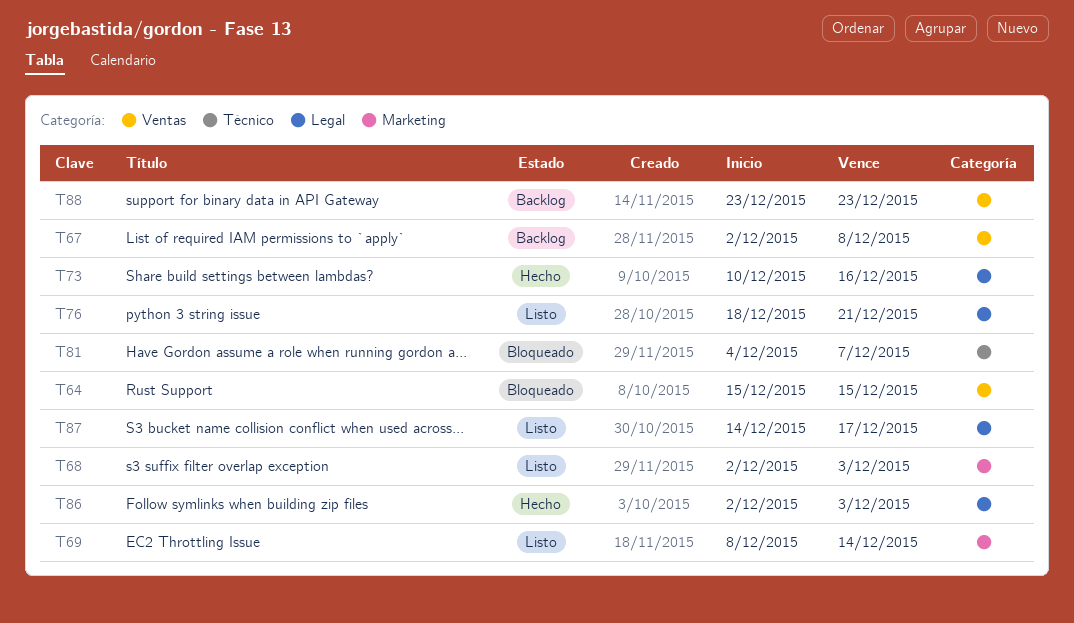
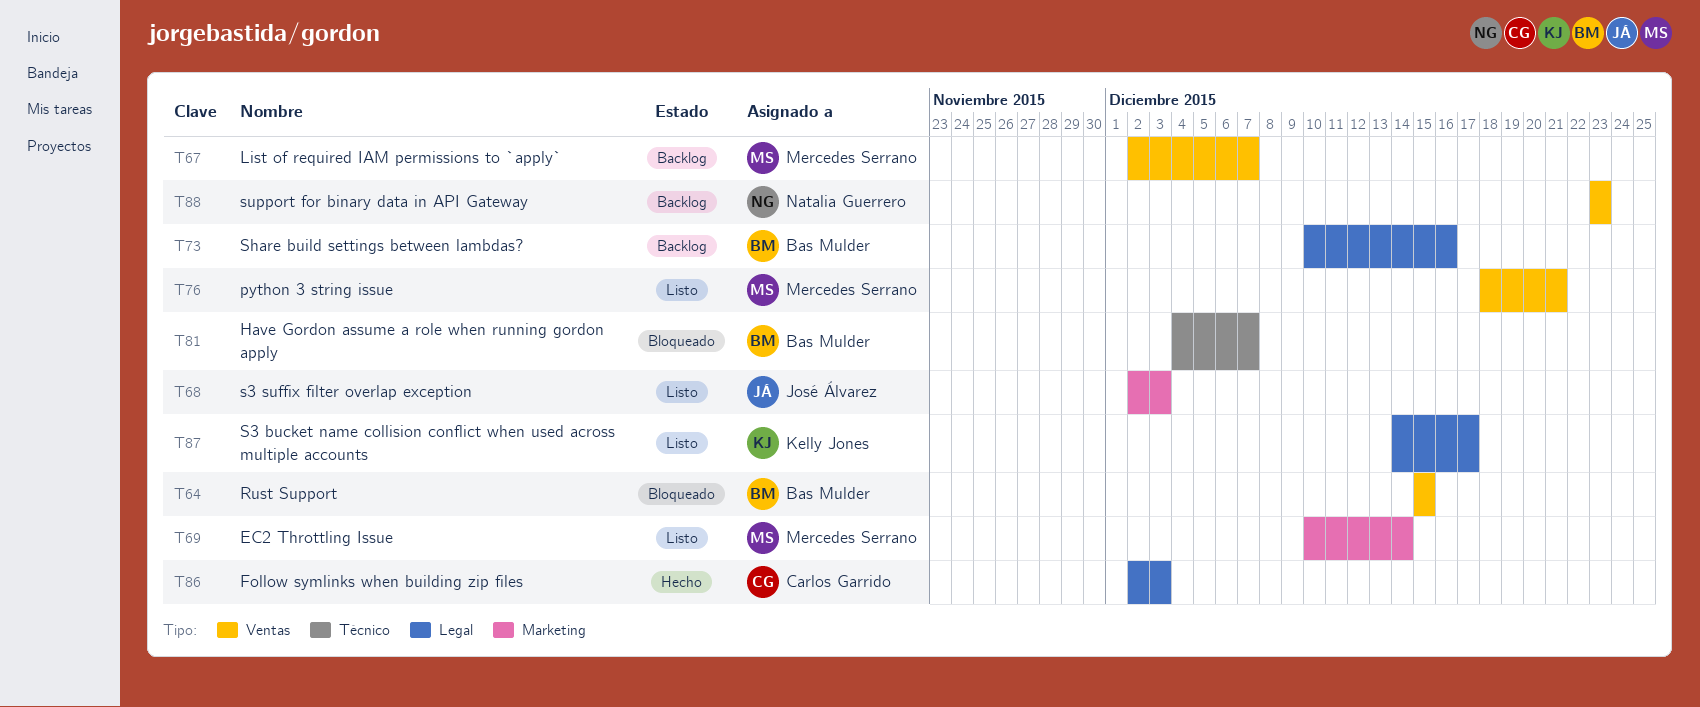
T67, due: Dec 8 -> Dec 7
T69, start: Dec 8 -> Dec 10
T73, status: Hecho -> Backlog
T76, label: Legal -> Ventas

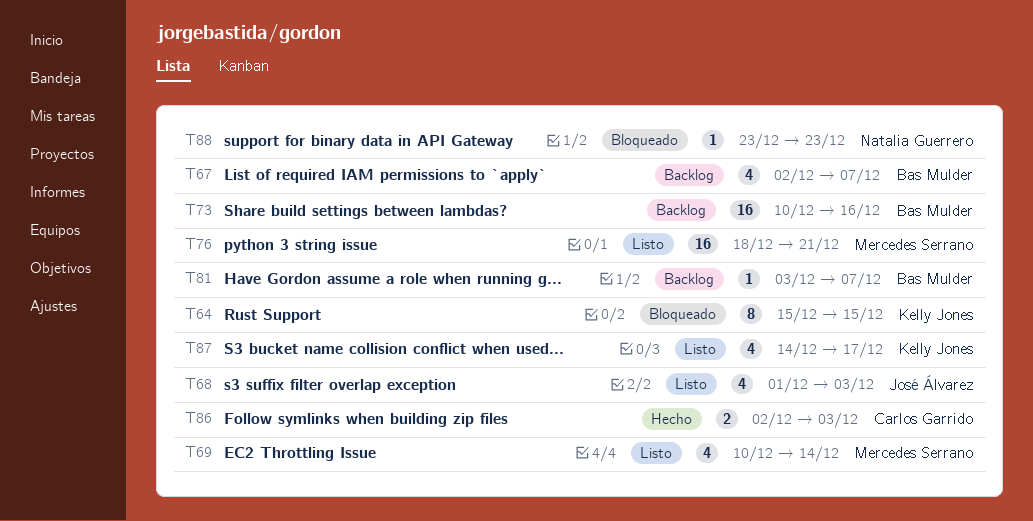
T64, owner: Bas Mulder -> Kelly Jones
T67, owner: Mercedes Serrano -> Bas Mulder
T68, start: Dec 2 -> Dec 1
T81, status: Bloqueado -> Backlog
T81, start: Dec 4 -> Dec 3
T88, status: Backlog -> Bloqueado

